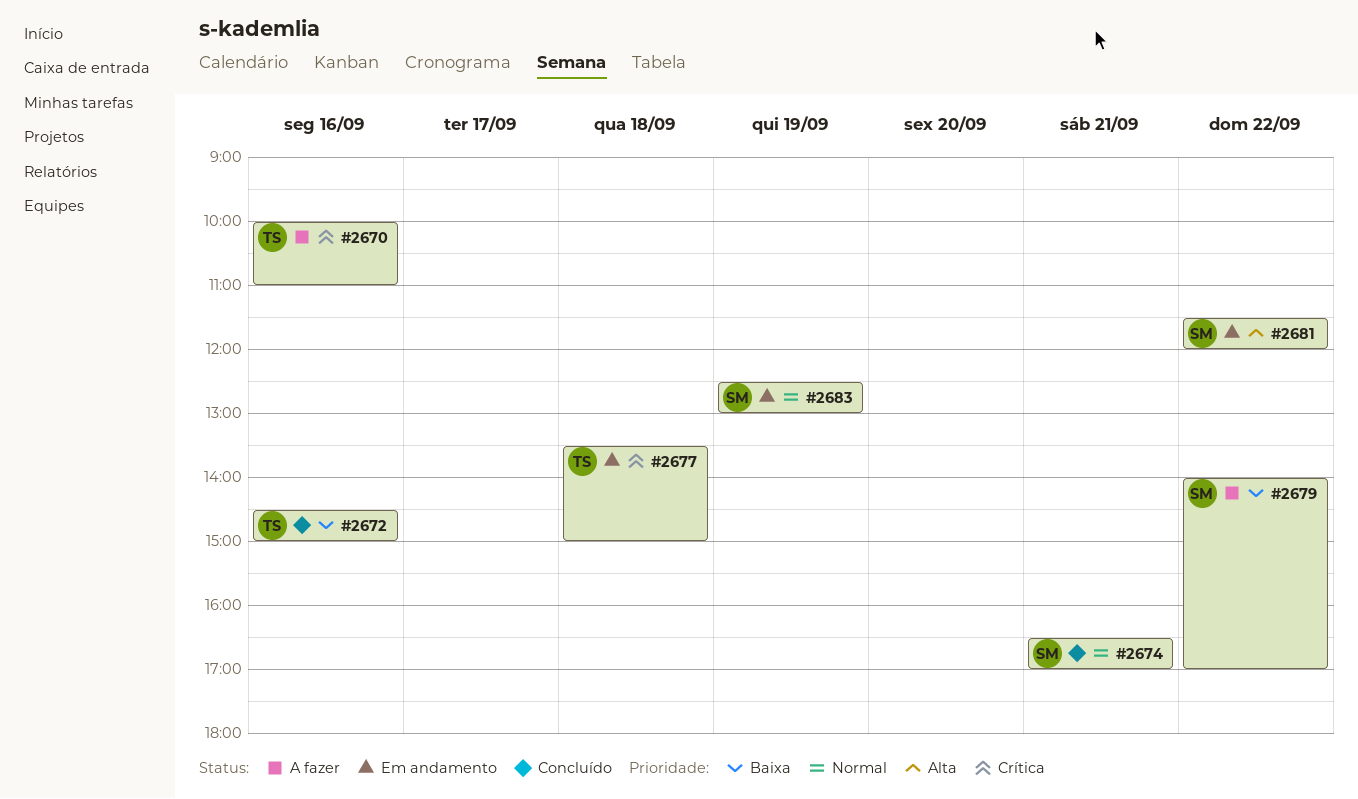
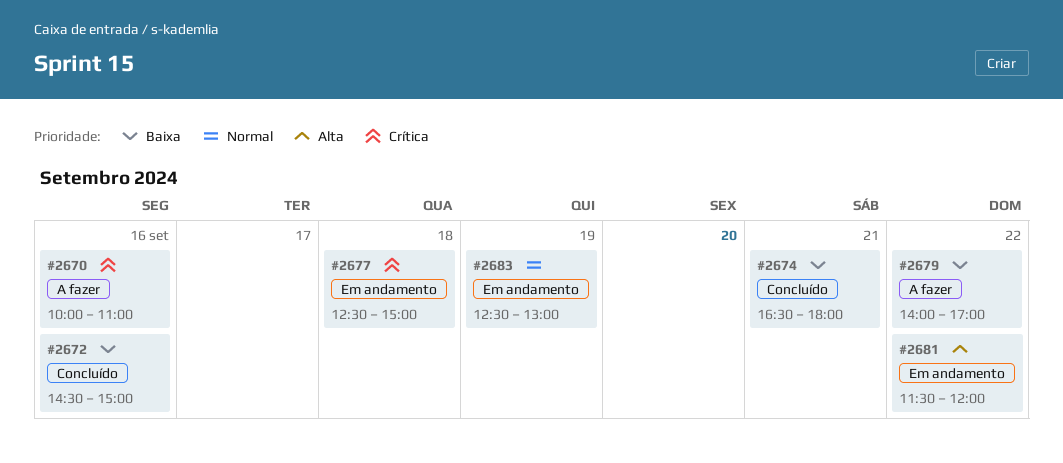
#2674, priority: Normal -> Baixa
#2674, ends: 17:00 -> 18:00
#2677, begins: 13:30 -> 12:30

